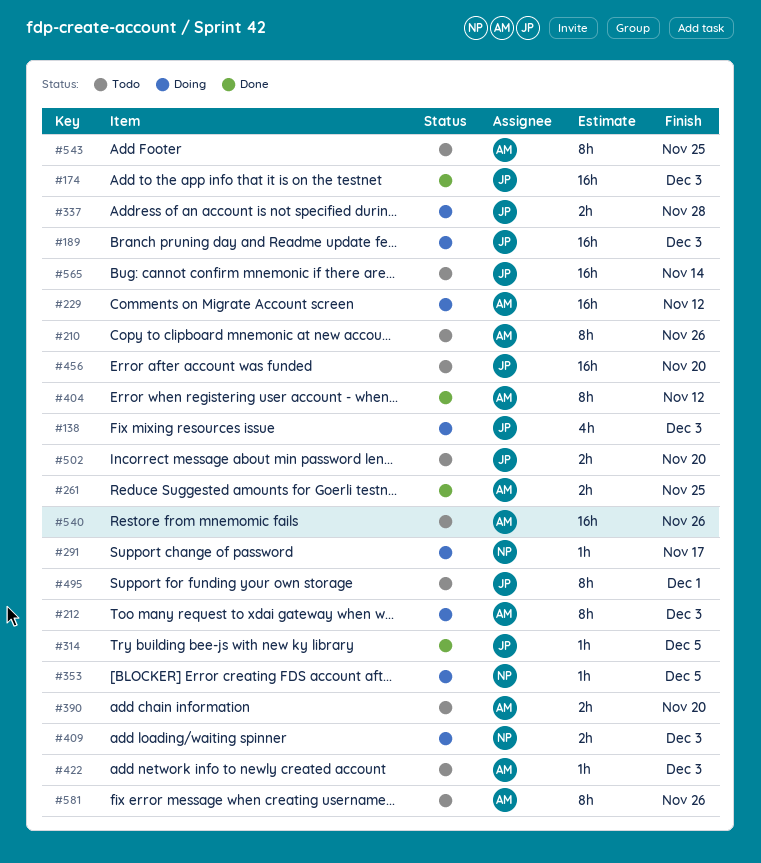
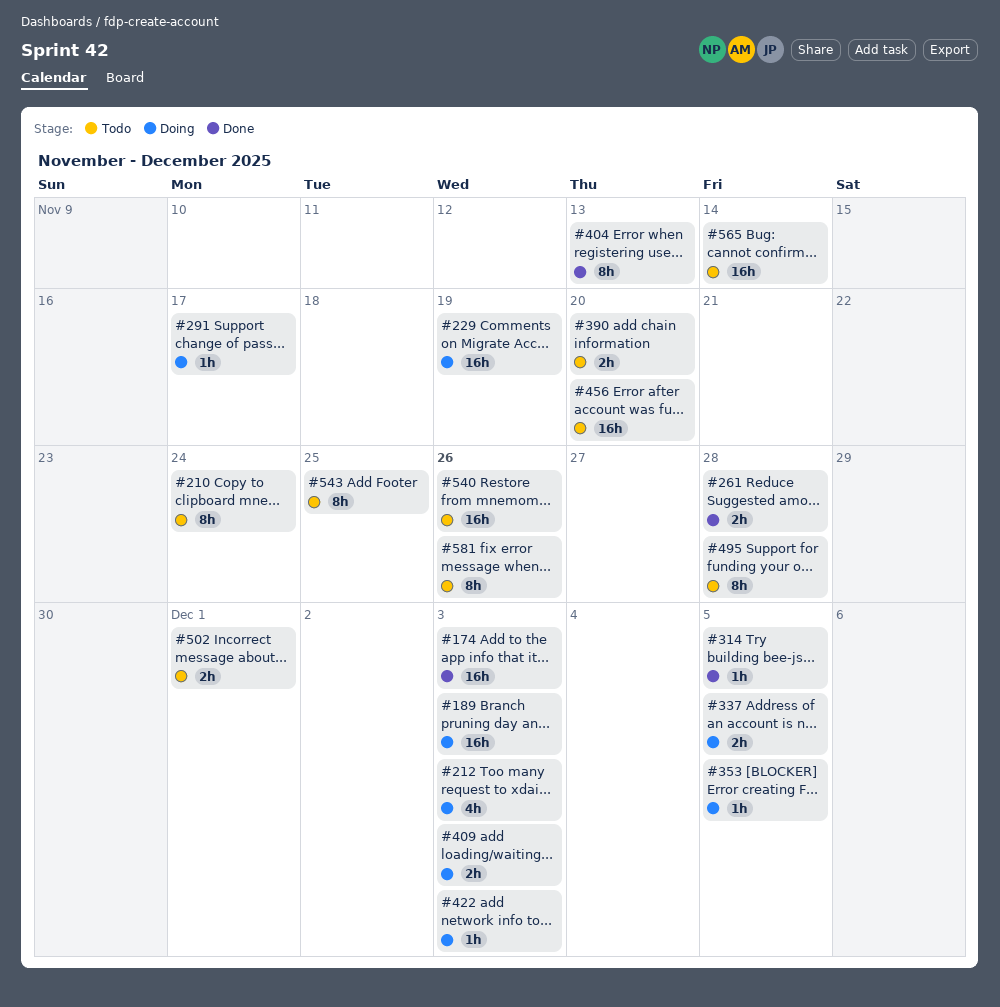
#138: present -> none
#210, due: Nov 26 -> Nov 24
#212, estimate: 8h -> 4h
#229, due: Nov 12 -> Nov 19
#261, due: Nov 25 -> Nov 28
#337, due: Nov 28 -> Dec 5
#404, due: Nov 12 -> Nov 13
#422, status: Todo -> Doing
#495, due: Dec 1 -> Nov 28
#502, due: Nov 20 -> Dec 1

